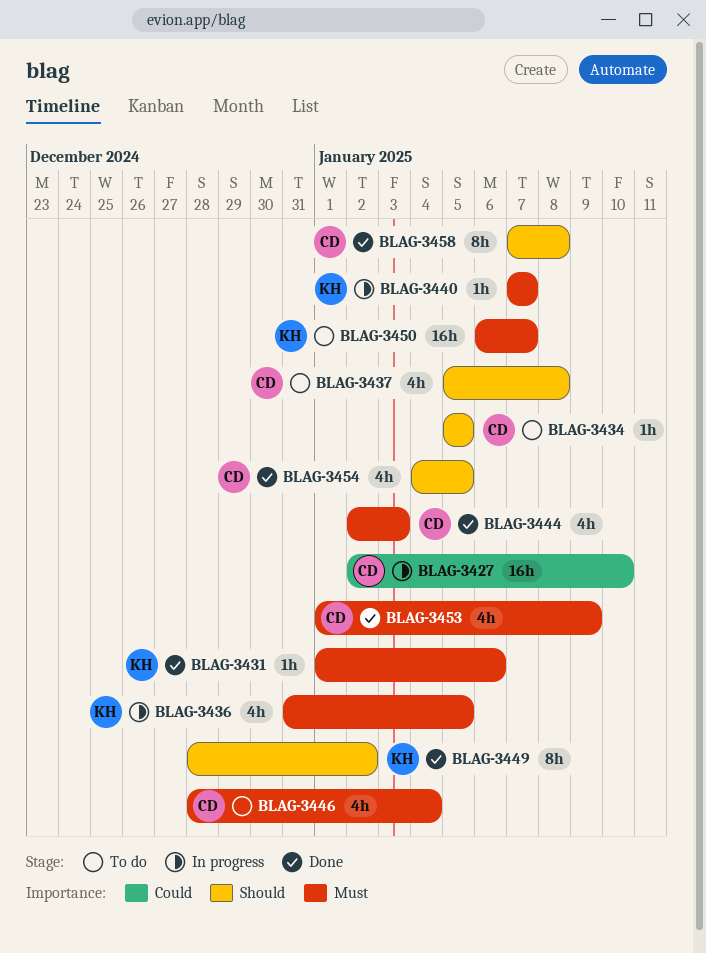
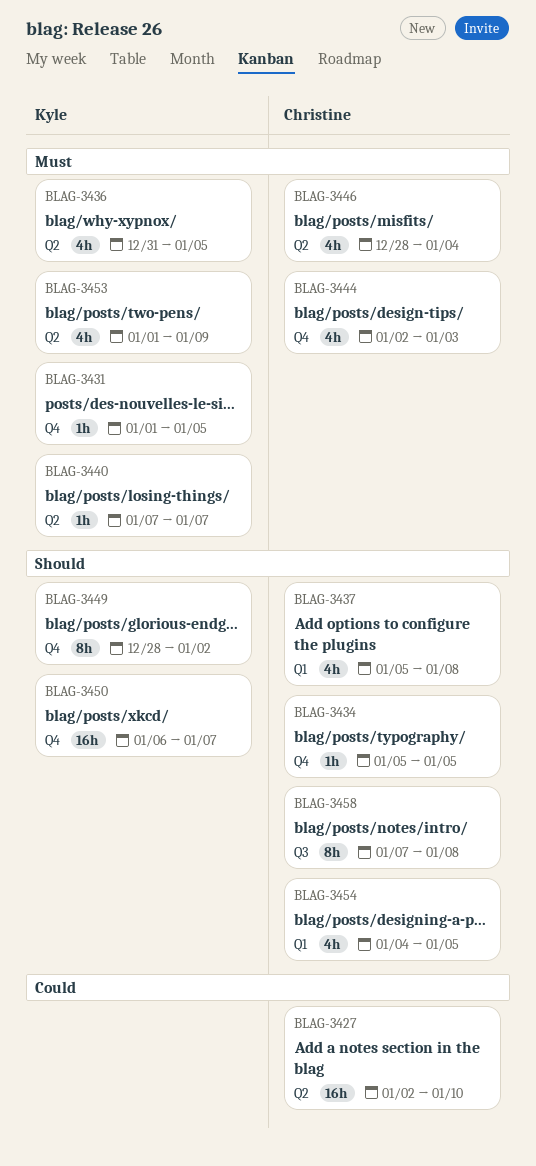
BLAG-3431, due: Jan 6 -> Jan 5
BLAG-3450, priority: Must -> Should
BLAG-3453, owner: Christine -> Kyle

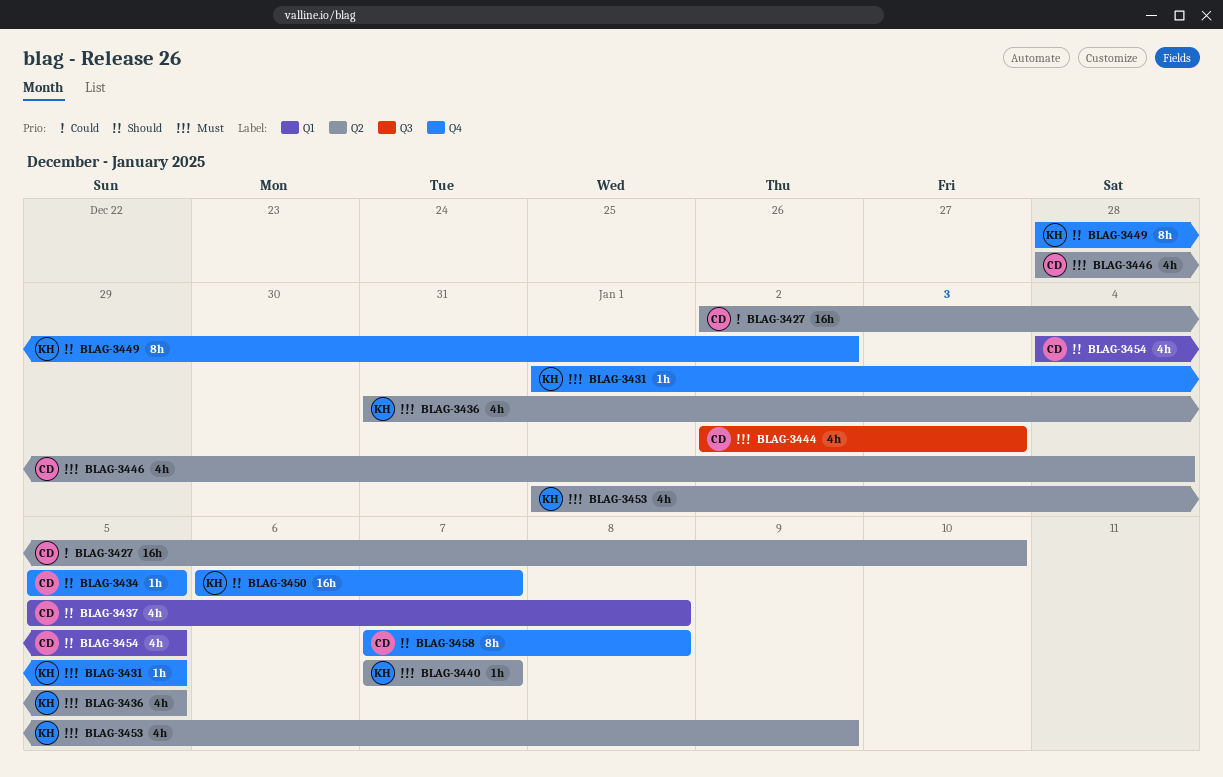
BLAG-3444, label: Q4 -> Q3
BLAG-3458, label: Q3 -> Q4

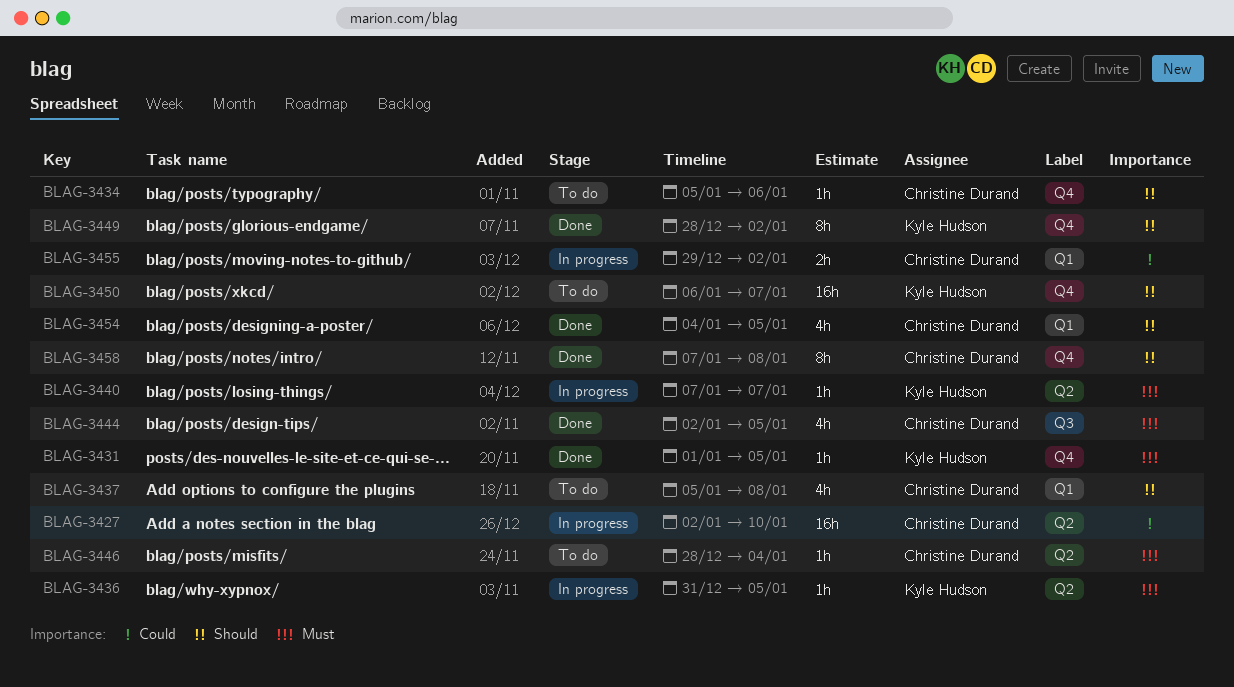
BLAG-3434, due: Jan 5 -> Jan 6
BLAG-3436, estimate: 4h -> 1h
BLAG-3444, due: Jan 3 -> Jan 5
BLAG-3446, estimate: 4h -> 1h
BLAG-3453: present -> none
BLAG-3455: none -> present

